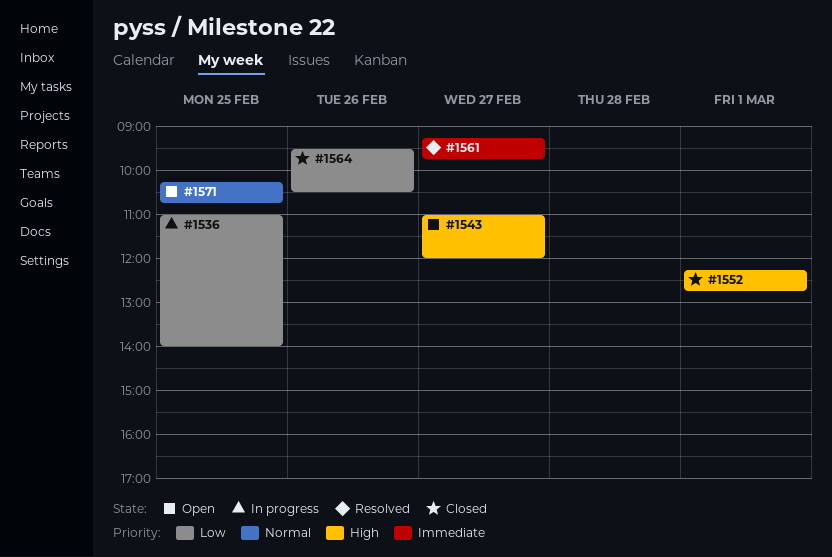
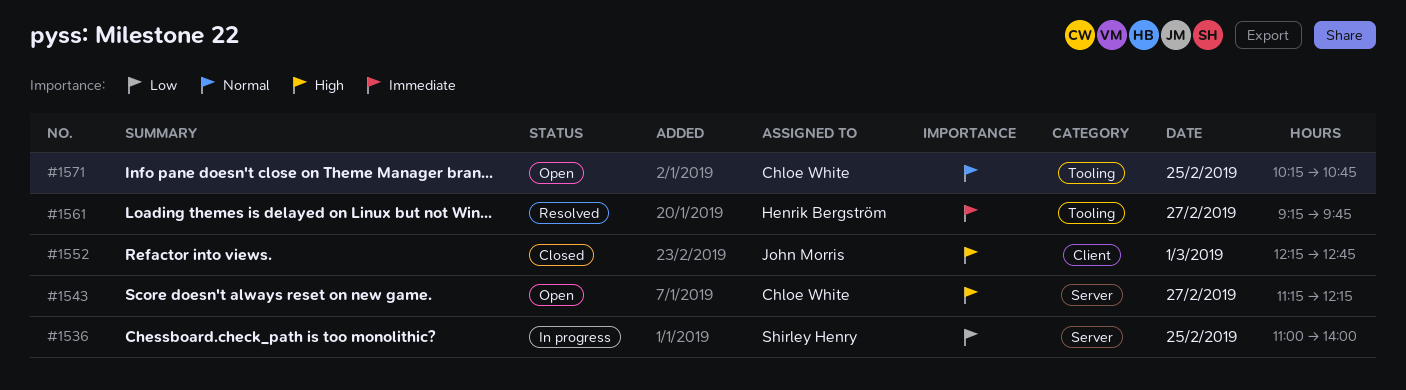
#1543, begins: 11:00 -> 11:15
#1543, ends: 12:00 -> 12:15
#1564: present -> none

